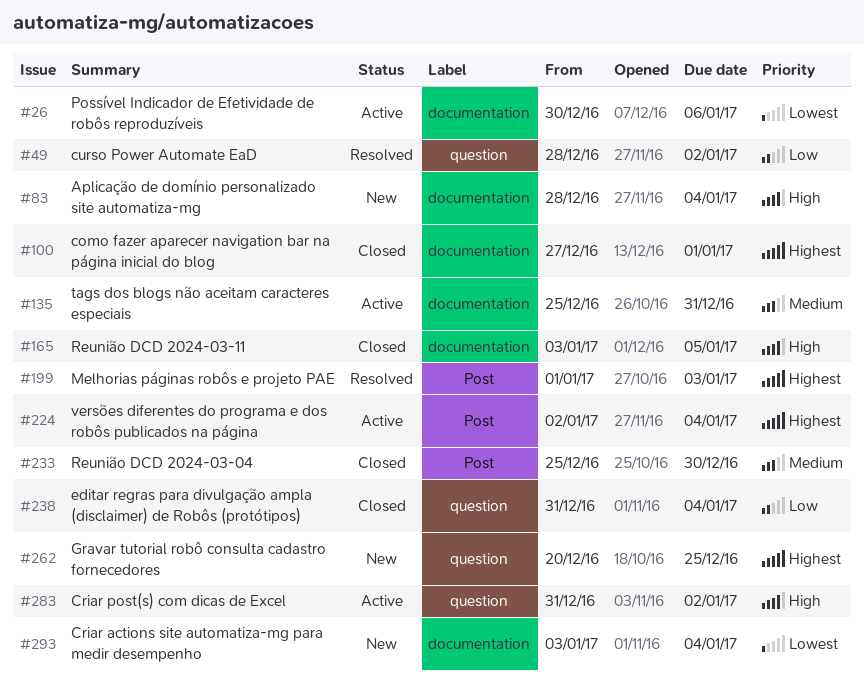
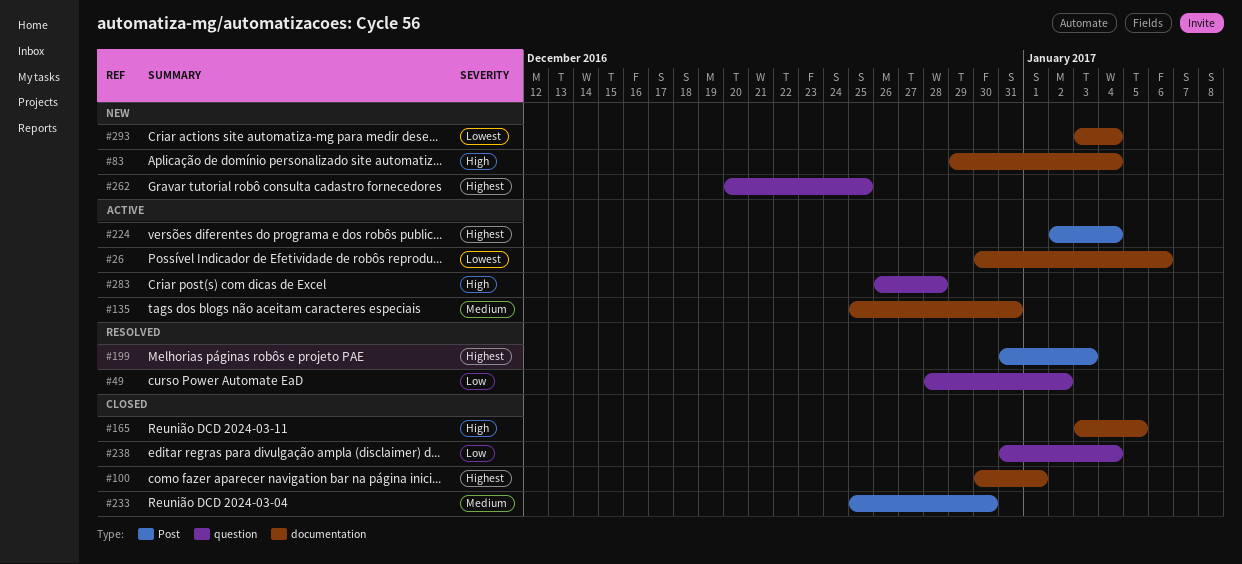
#83, start: Dec 28 -> Dec 29
#100, start: Dec 27 -> Dec 30
#199, start: Jan 1 -> Dec 31
#283, start: Dec 31 -> Dec 26
#283, due: Jan 2 -> Dec 28

